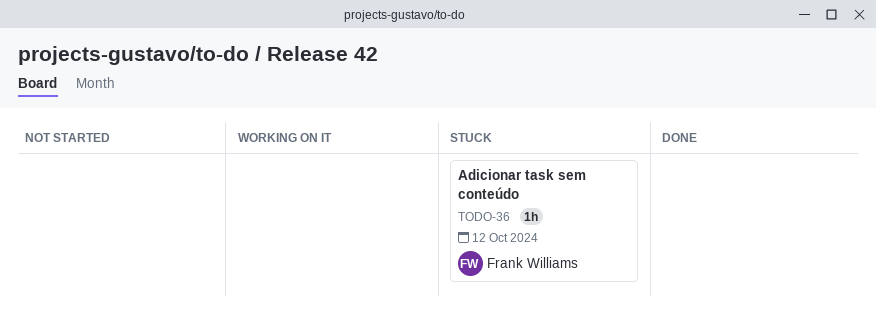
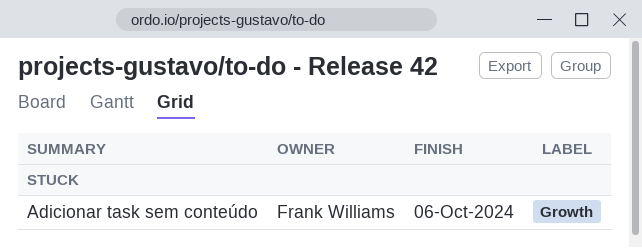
Adicionar task sem conteúdo, due: Oct 12 -> Oct 6

